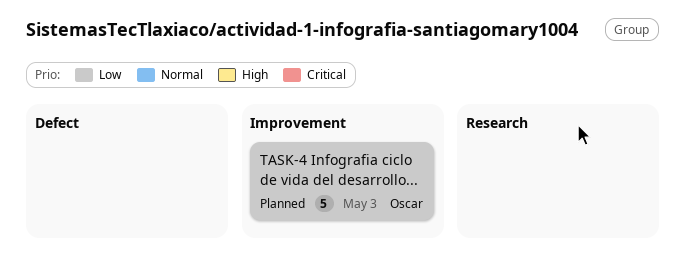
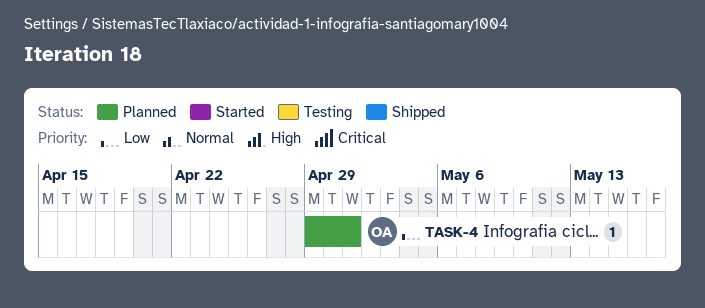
TASK-4, estimate: 5 -> 1
TASK-4, due: May 3 -> May 1

